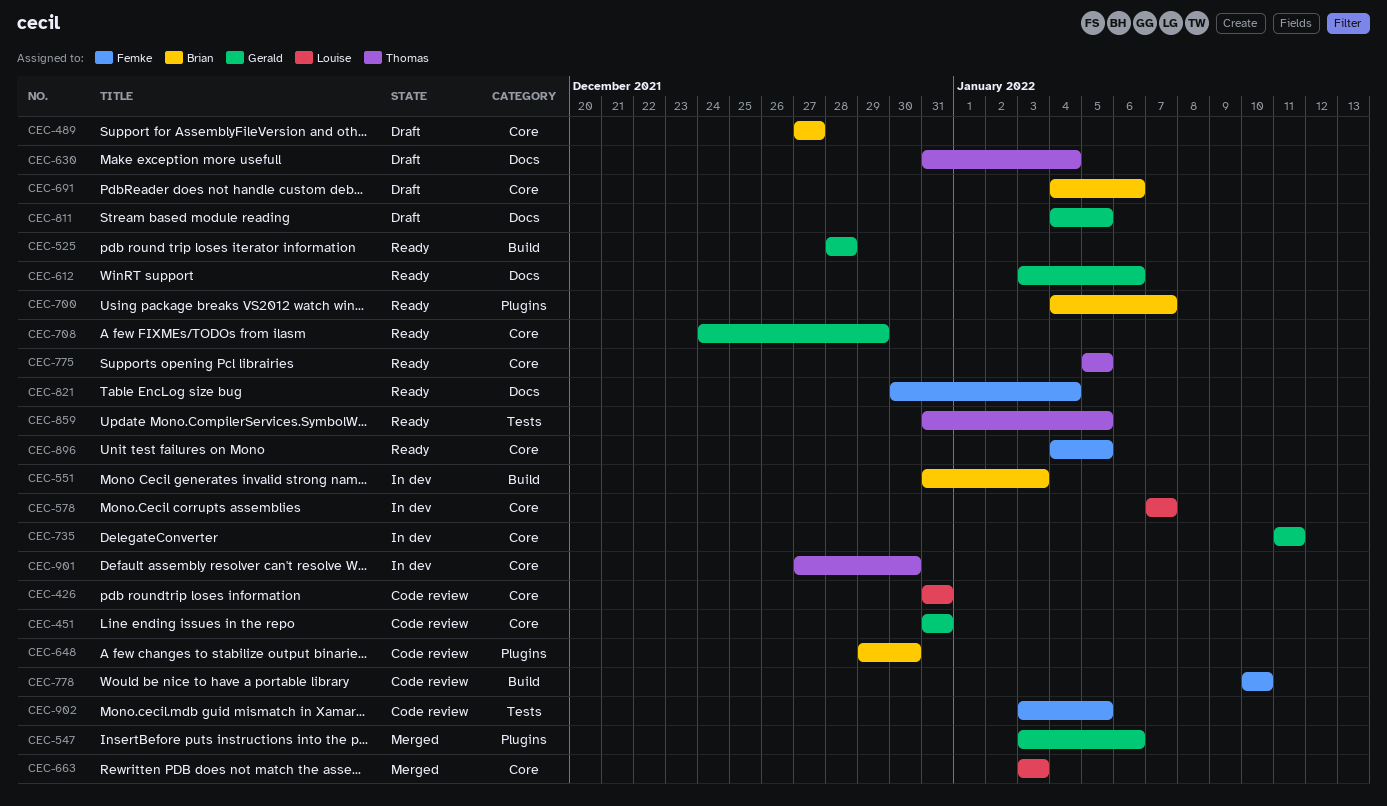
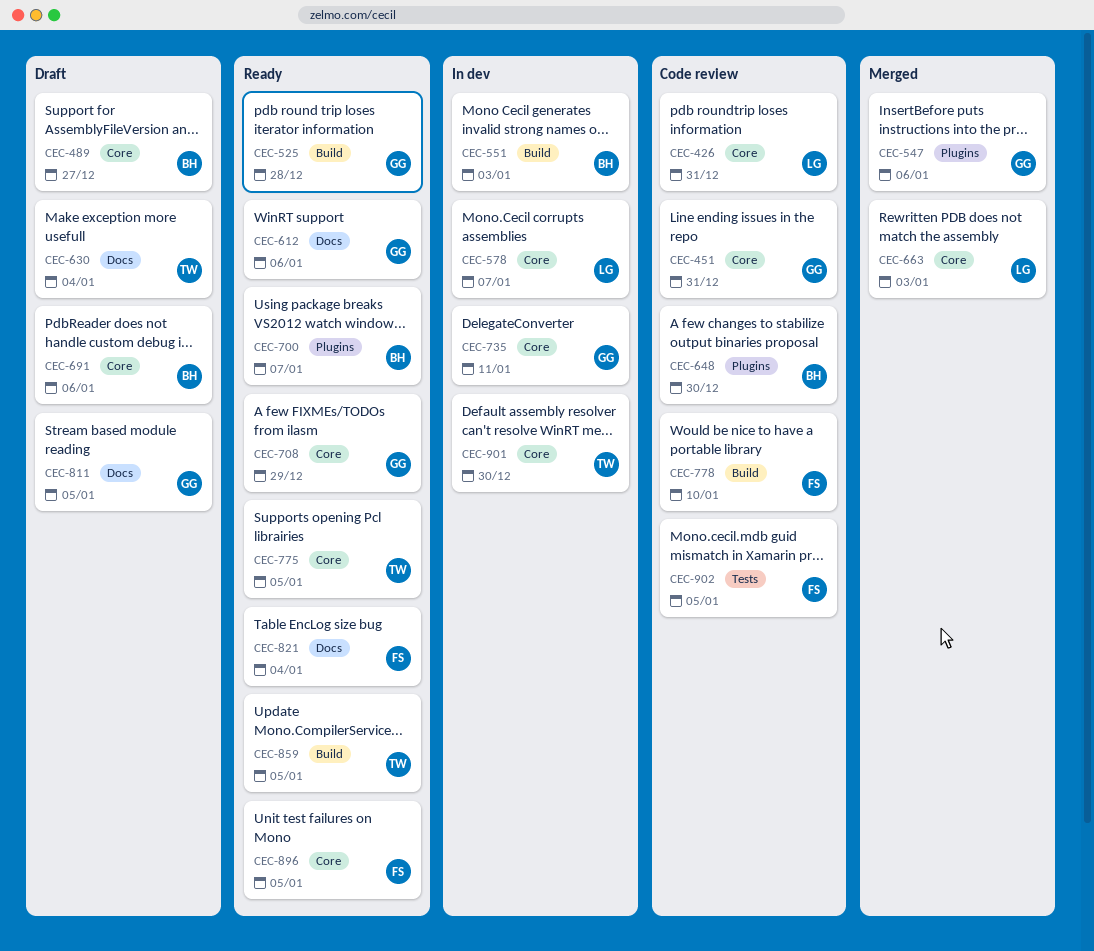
CEC-859, label: Tests -> Build

